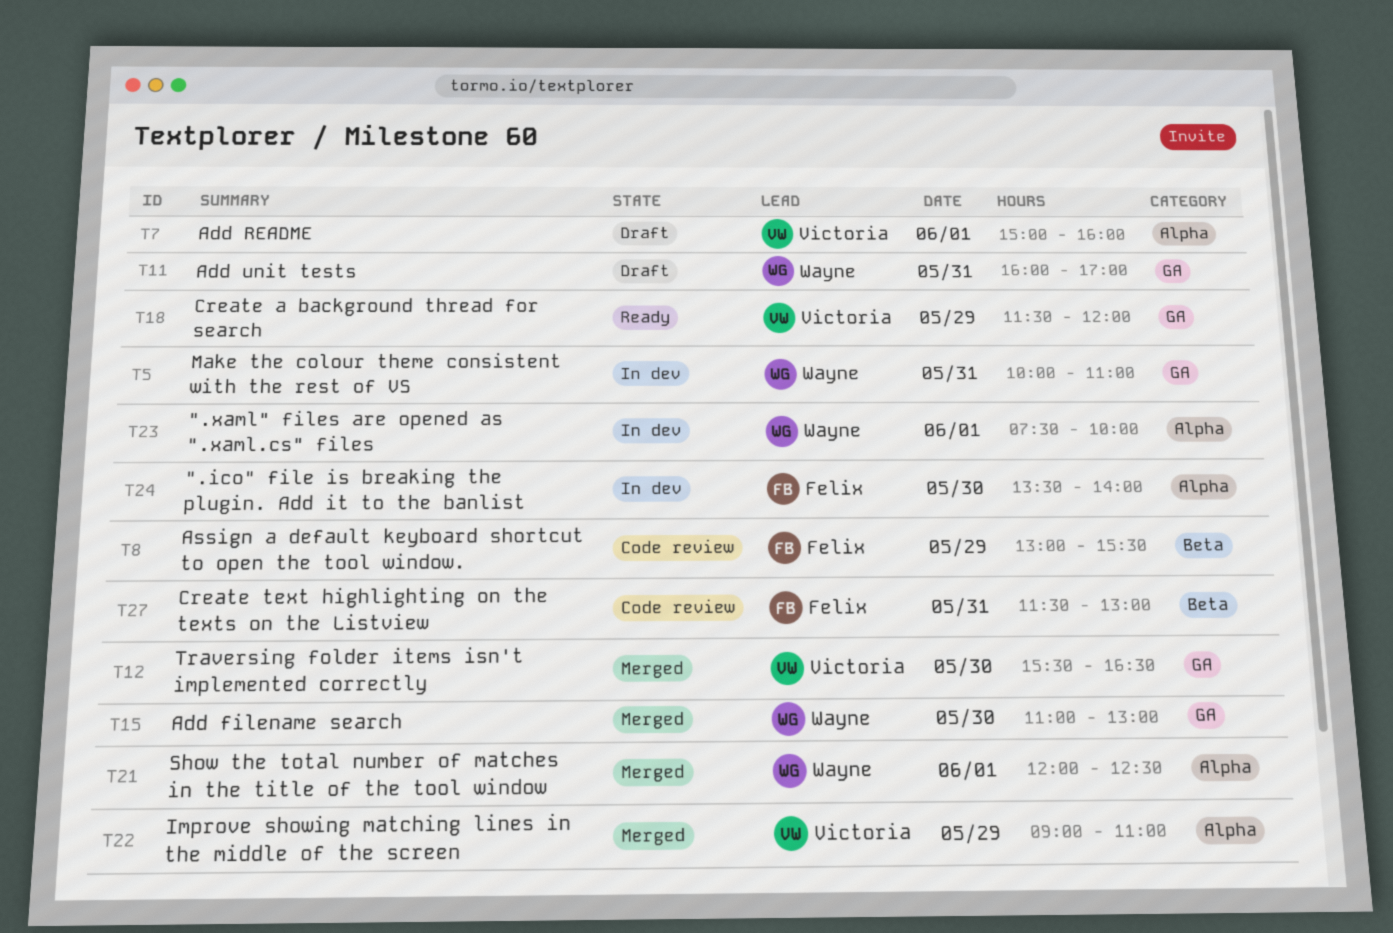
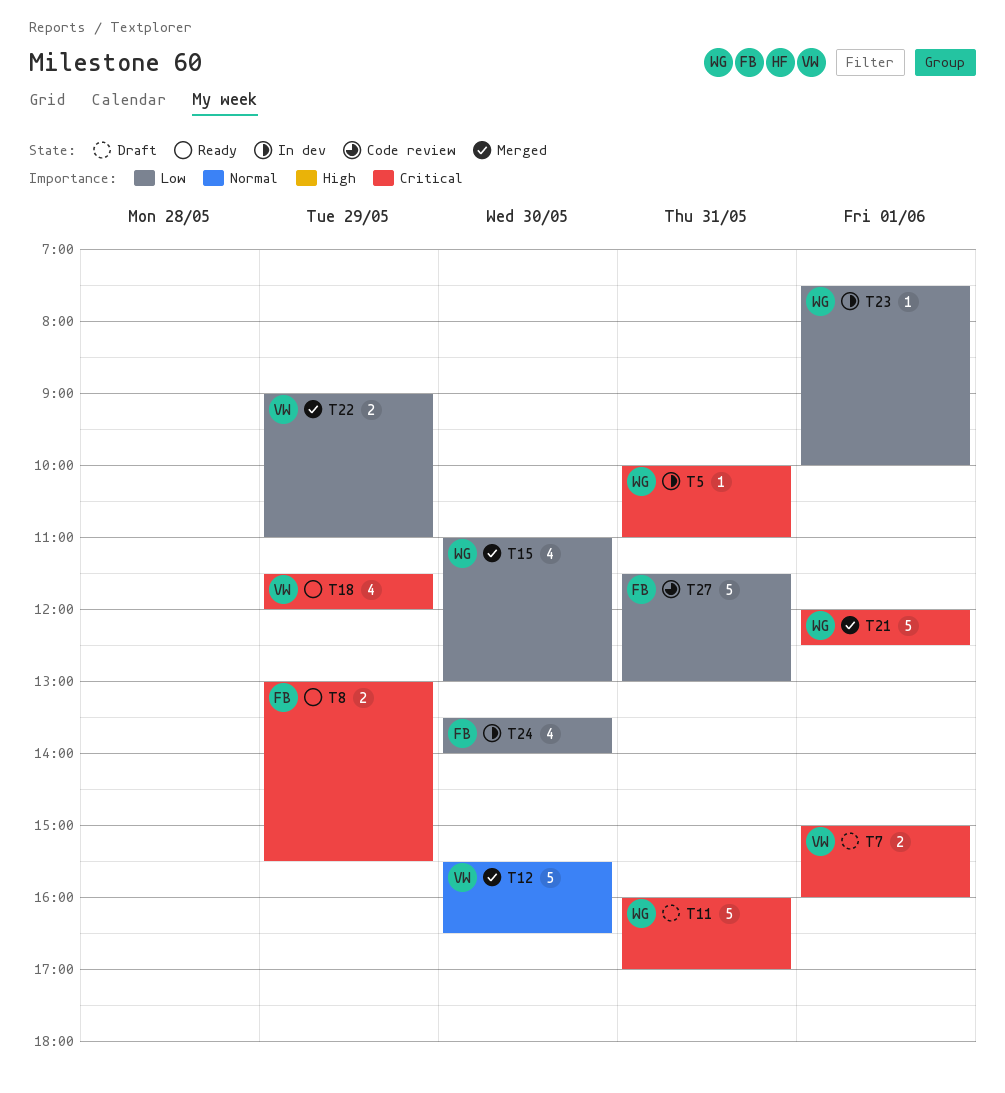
T8, status: Code review -> Ready

